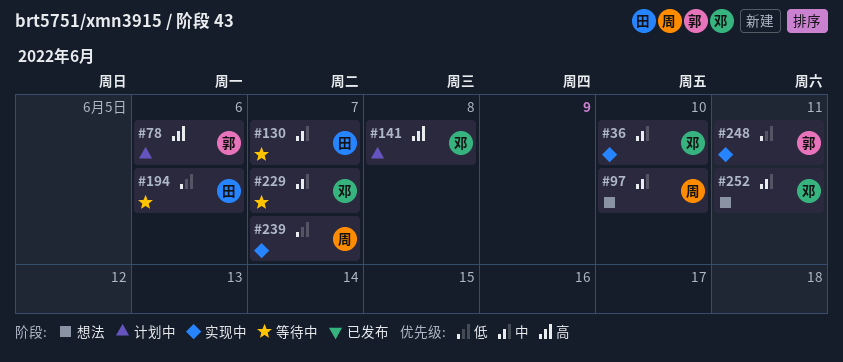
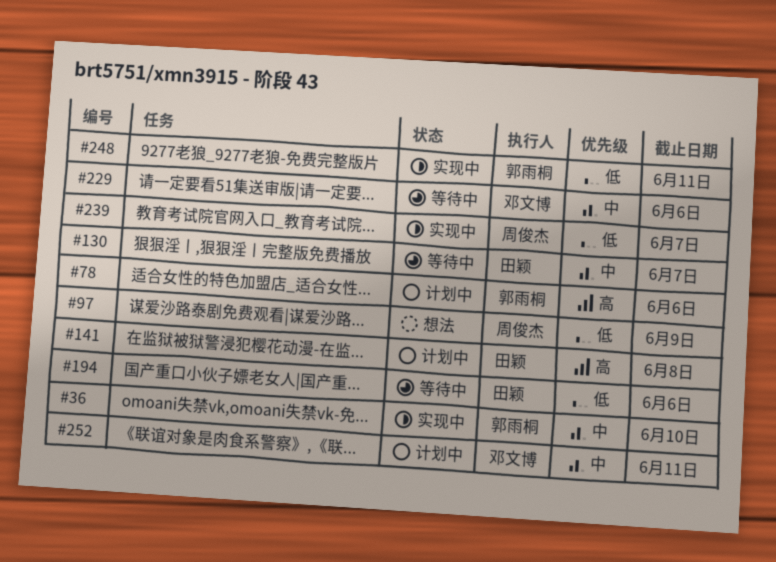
#36, owner: 邓文博 -> 郭雨桐
#97, priority: 中 -> 低
#97, due: Jun 10 -> Jun 9
#141, owner: 邓文博 -> 田颖
#229, due: Jun 7 -> Jun 6
#252, status: 想法 -> 计划中

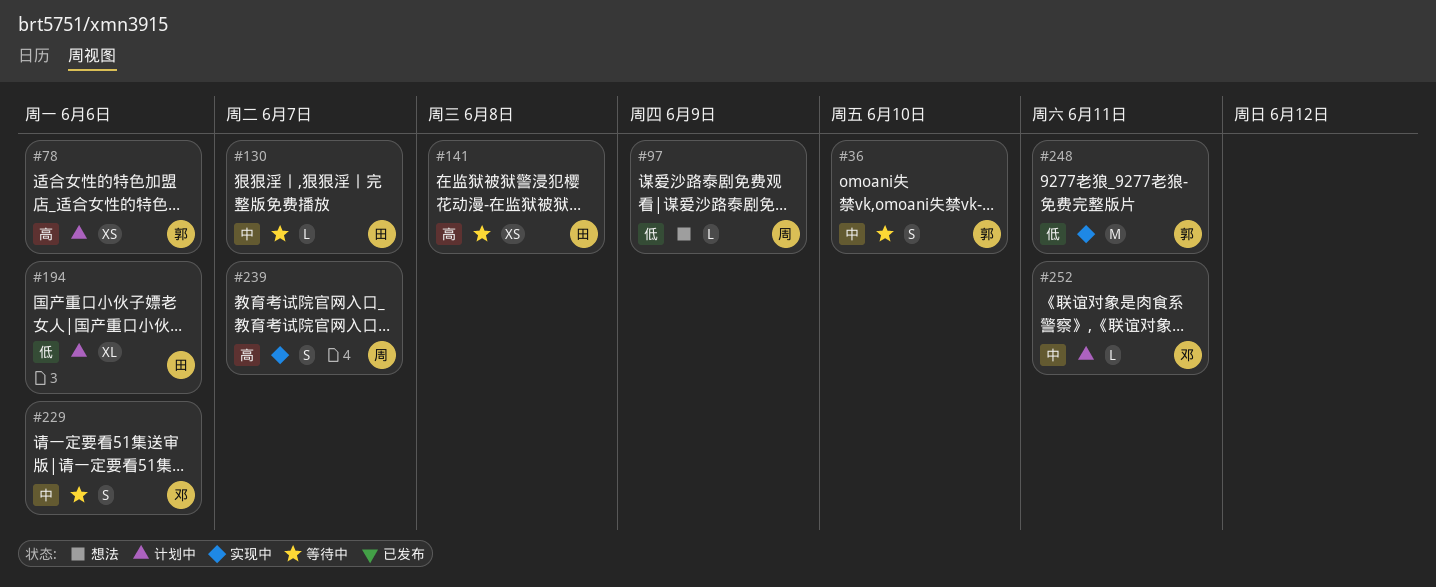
#36, status: 实现中 -> 等待中
#141, status: 计划中 -> 等待中
#194, status: 等待中 -> 计划中
#239, priority: 低 -> 高

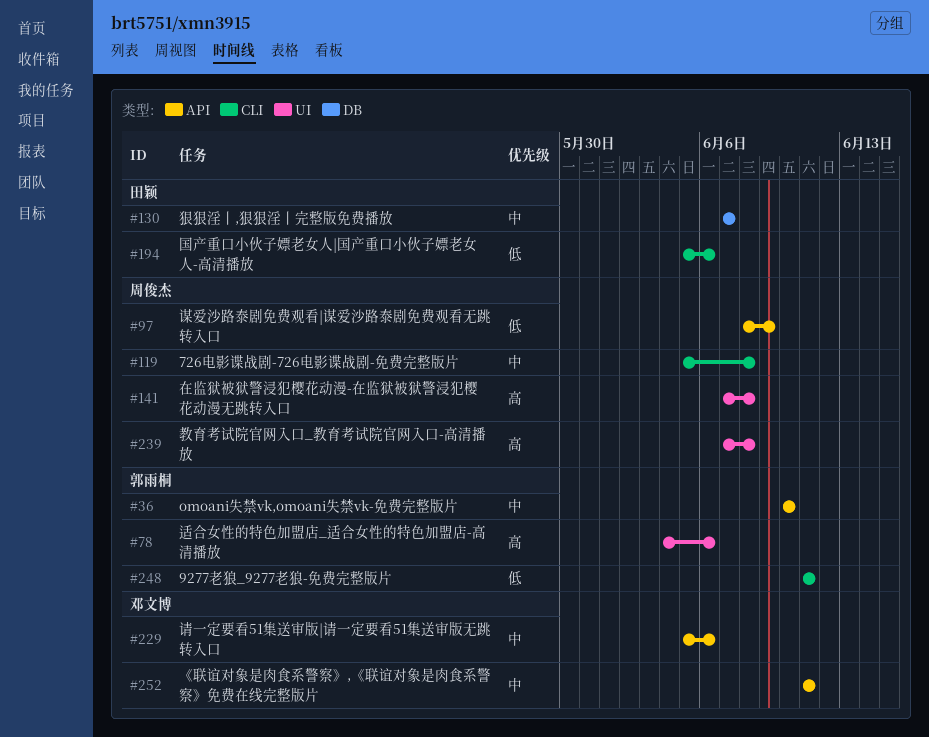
#119: none -> present
#141, owner: 田颖 -> 周俊杰
#239, due: Jun 7 -> Jun 8

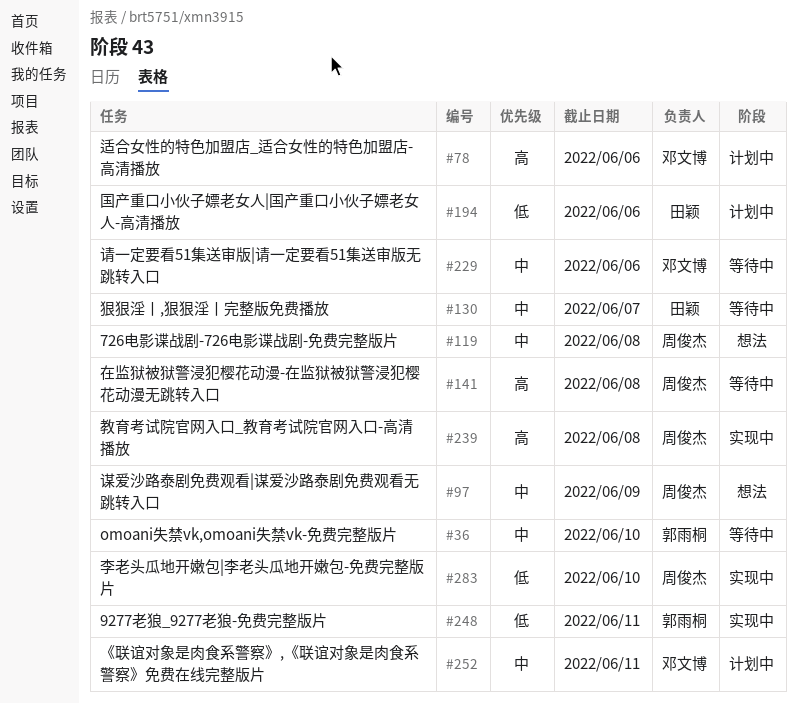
#78, owner: 郭雨桐 -> 邓文博
#97, priority: 低 -> 中
#283: none -> present

